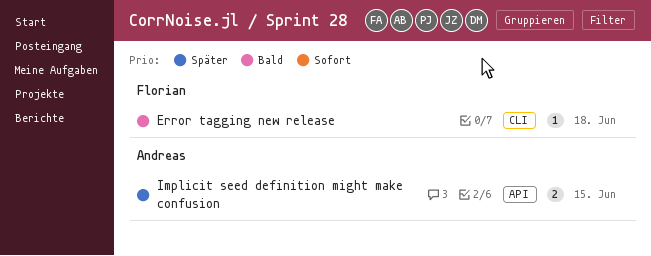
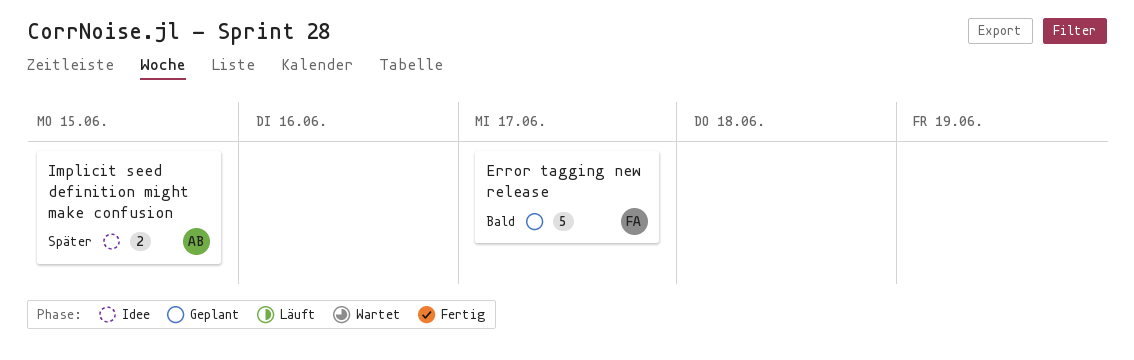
Error tagging new release, estimate: 1 -> 5
Error tagging new release, due: Jun 18 -> Jun 17

